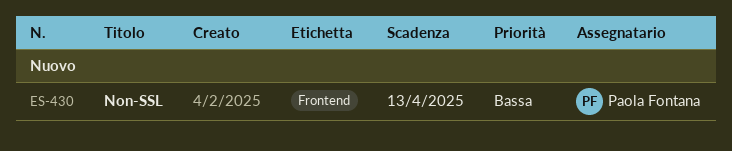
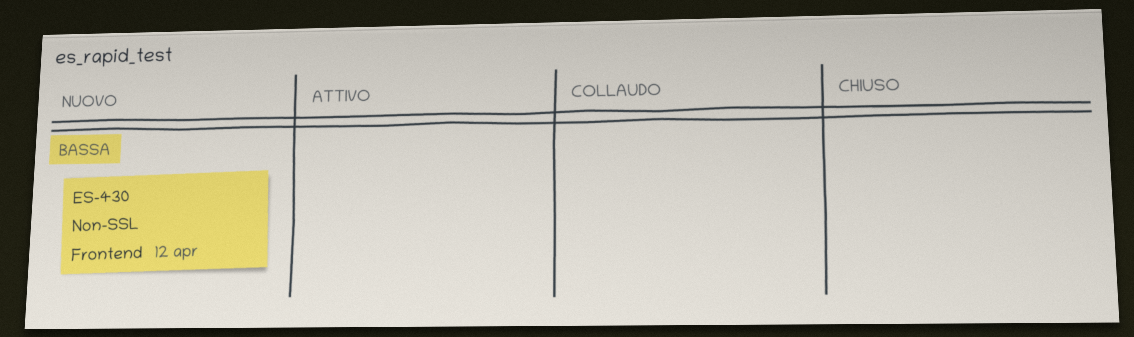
ES-430, due: Apr 13 -> Apr 12

